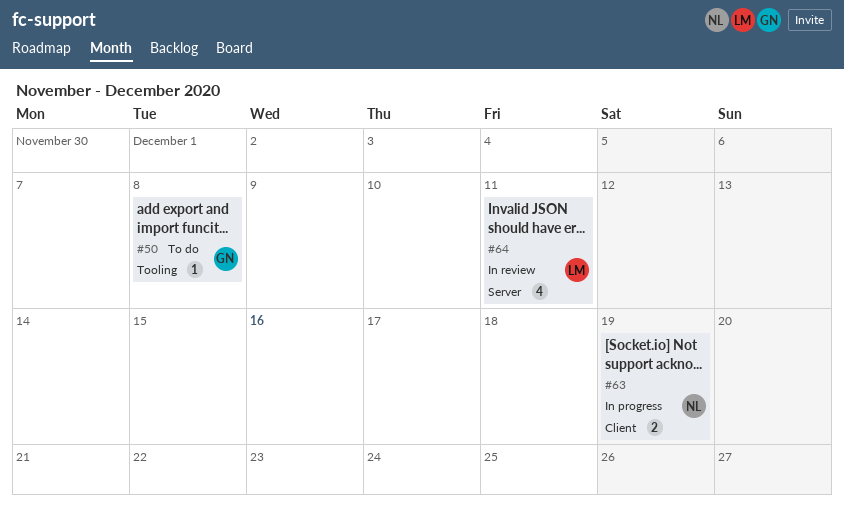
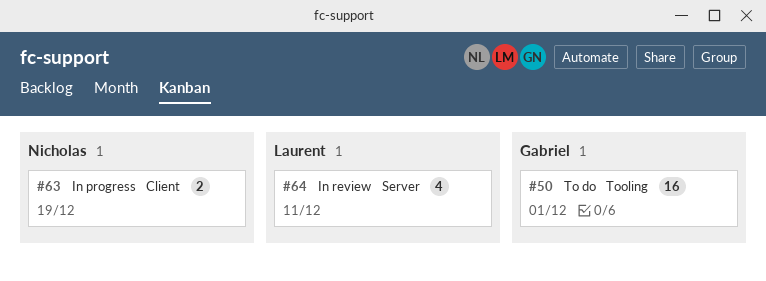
#50, estimate: 1 -> 16
#50, due: Dec 8 -> Dec 1

